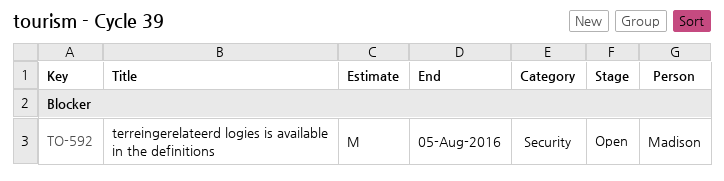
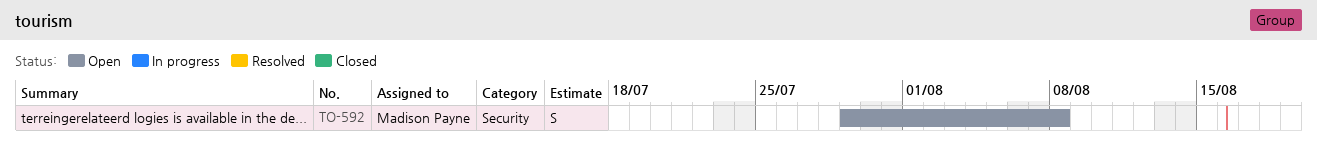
TO-592, estimate: M -> S
TO-592, due: Aug 5 -> Aug 8

